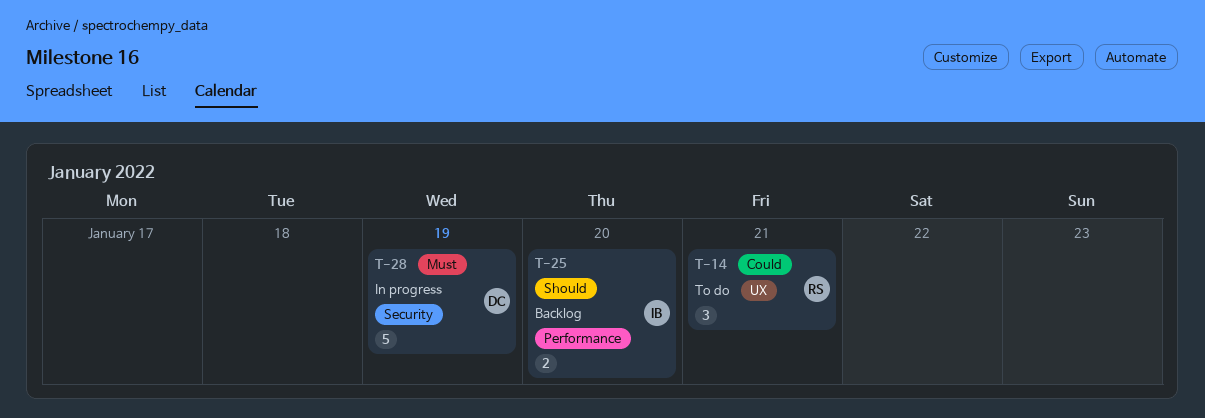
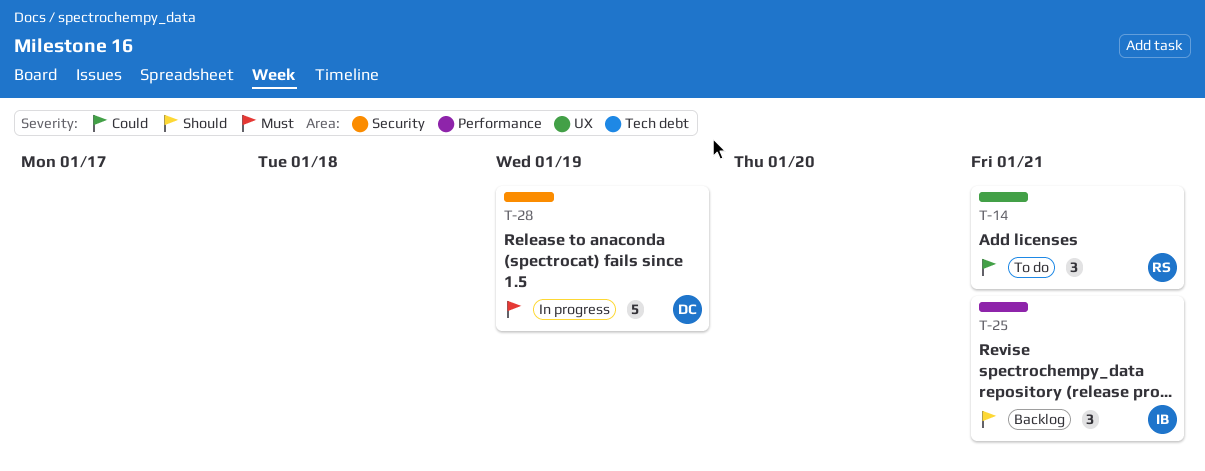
T-25, estimate: 2 -> 3
T-25, due: Jan 20 -> Jan 21

